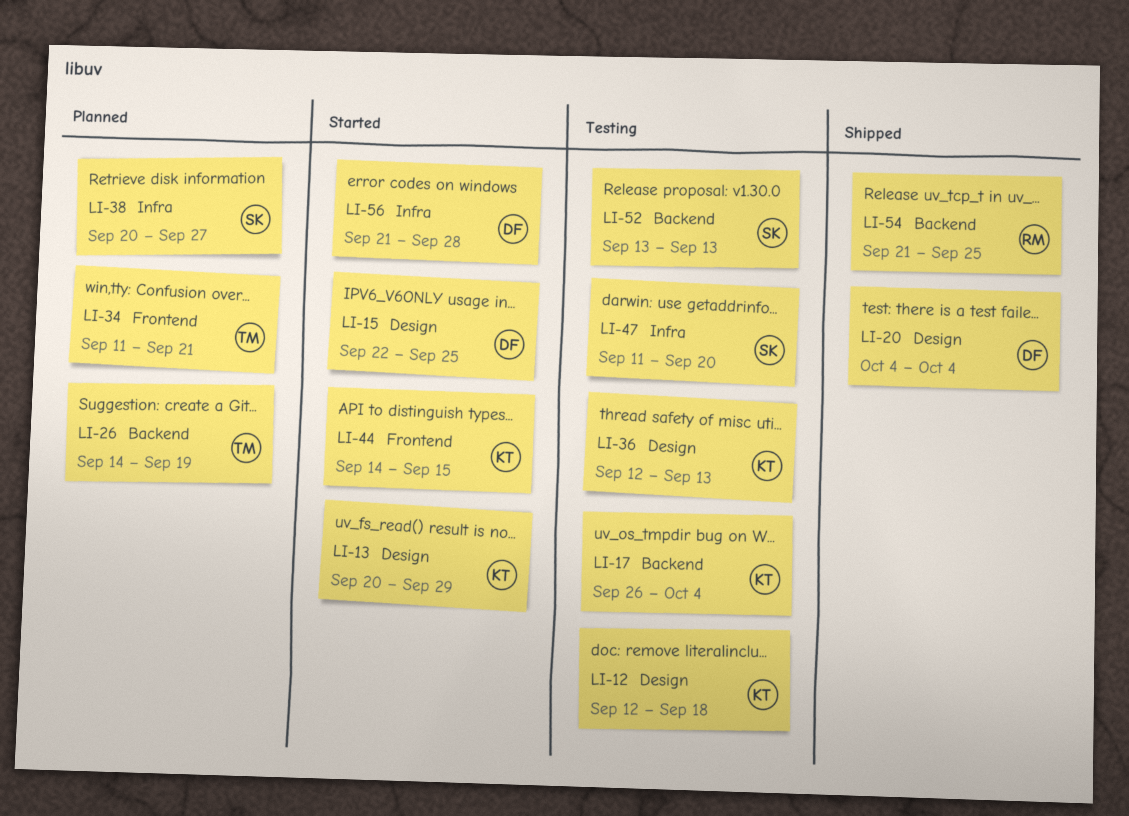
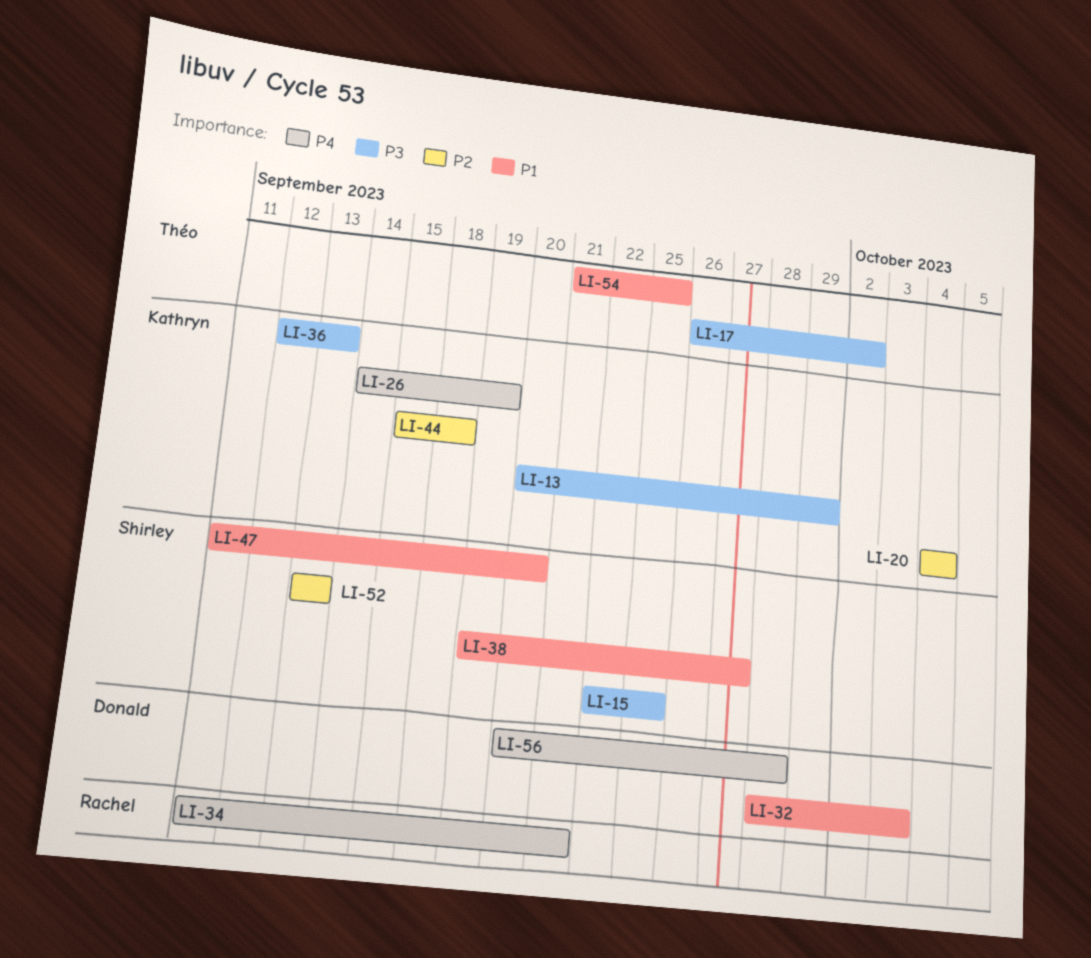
LI-12: present -> none
LI-15, owner: Donald -> Shirley
LI-17, owner: Kathryn -> Théo
LI-17, due: Oct 4 -> Oct 2
LI-20, owner: Donald -> Kathryn
LI-26, owner: Théo -> Kathryn
LI-32: none -> present
LI-34, owner: Théo -> Rachel
LI-38, start: Sep 20 -> Sep 19
LI-44, start: Sep 14 -> Sep 15
LI-44, due: Sep 15 -> Sep 18
LI-54, owner: Rachel -> Théo
LI-56, start: Sep 21 -> Sep 20

